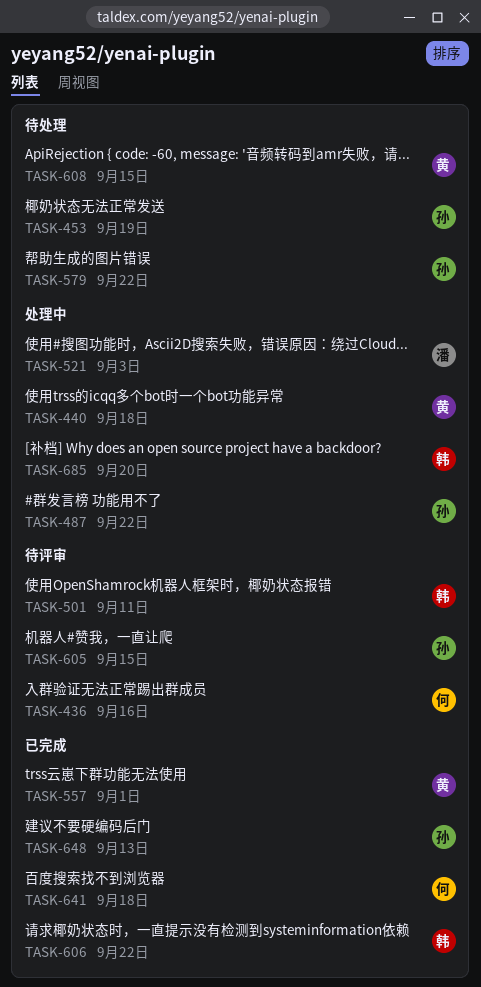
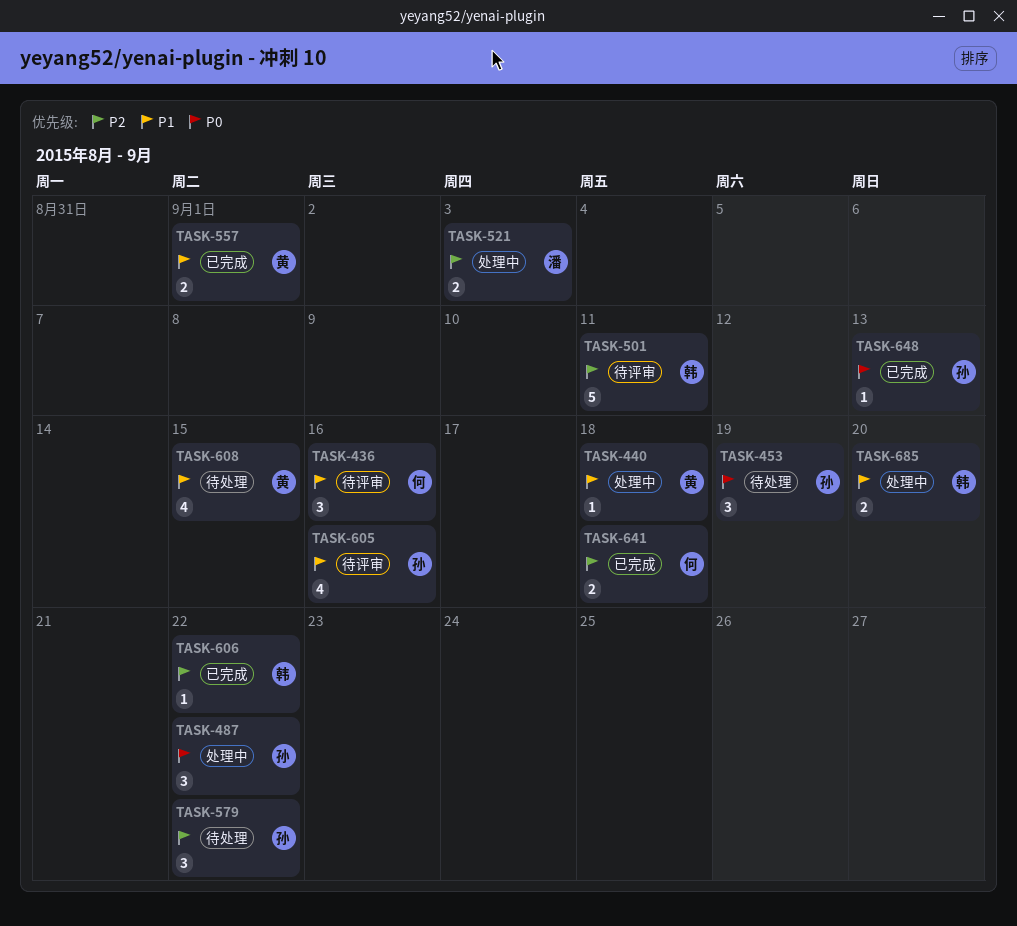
TASK-605, due: Sep 15 -> Sep 16

